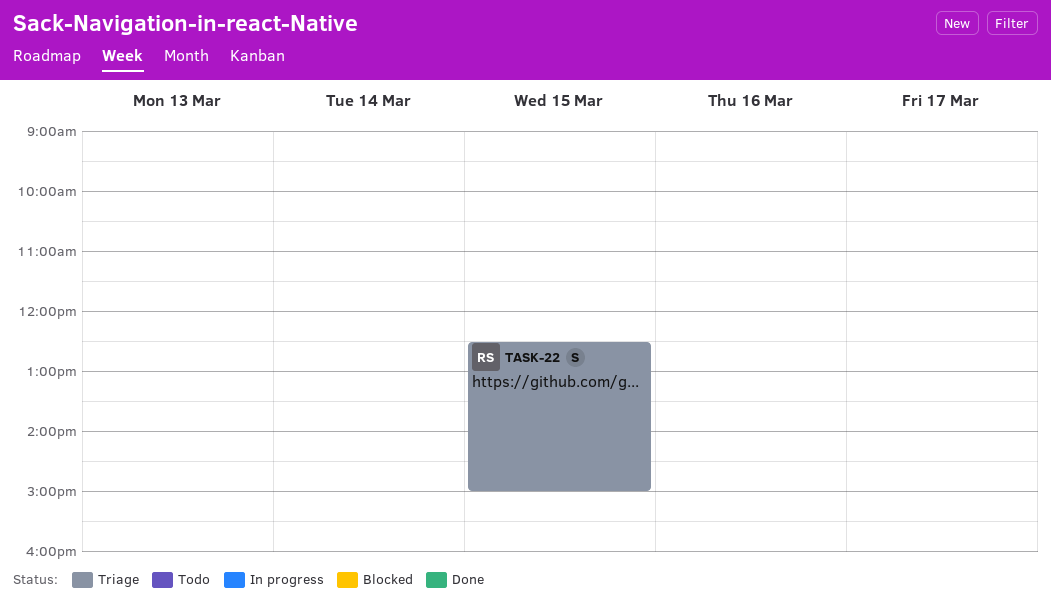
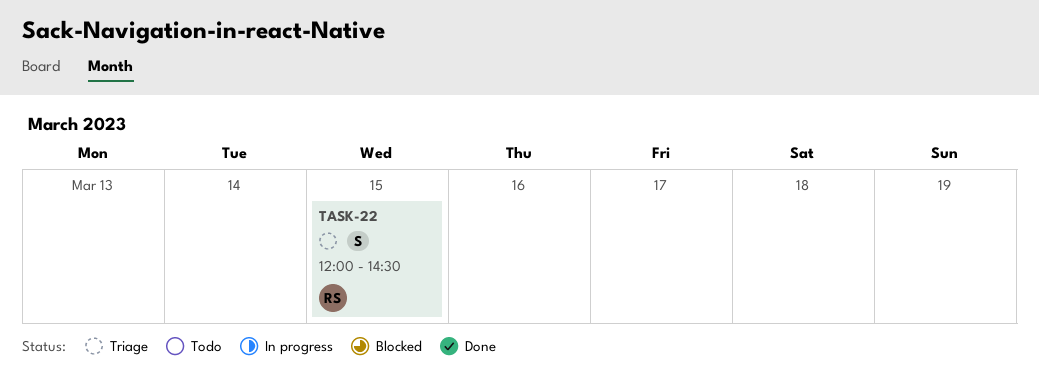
TASK-22, begins: 12:30 -> 12:00
TASK-22, ends: 15:00 -> 14:30

